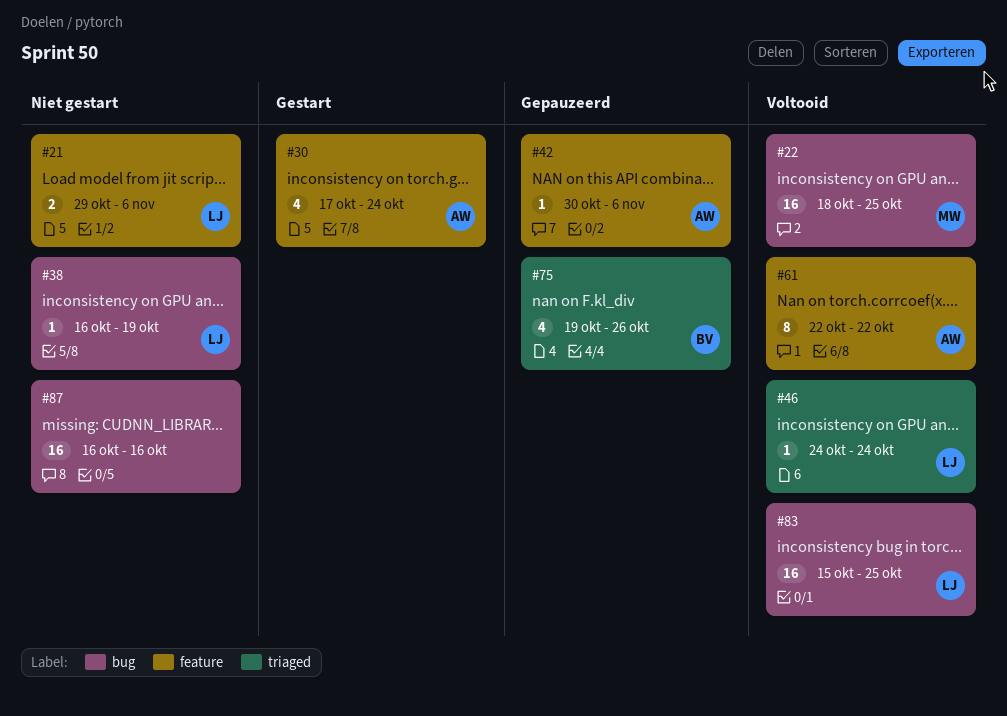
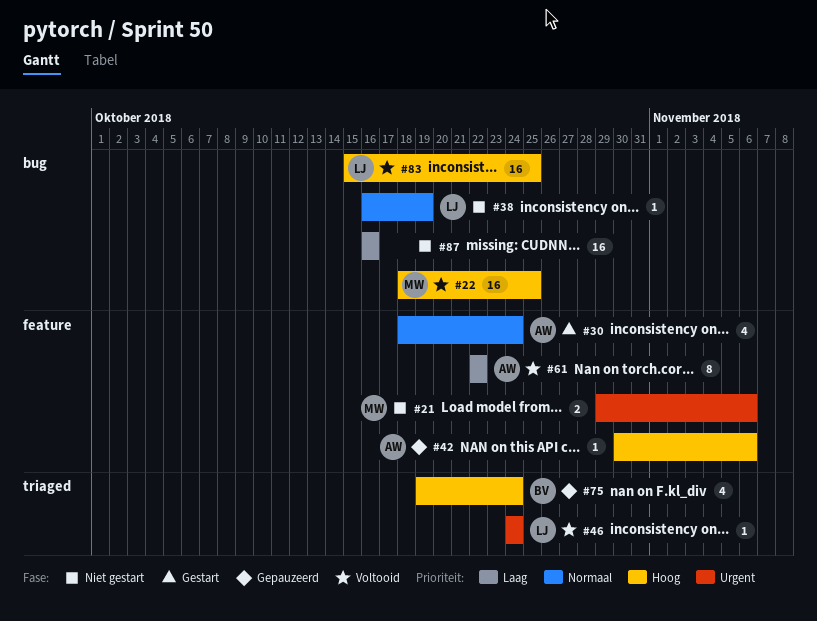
#21, owner: LJ -> MW
#30, start: Oct 17 -> Oct 18
#75, due: Oct 26 -> Oct 24

